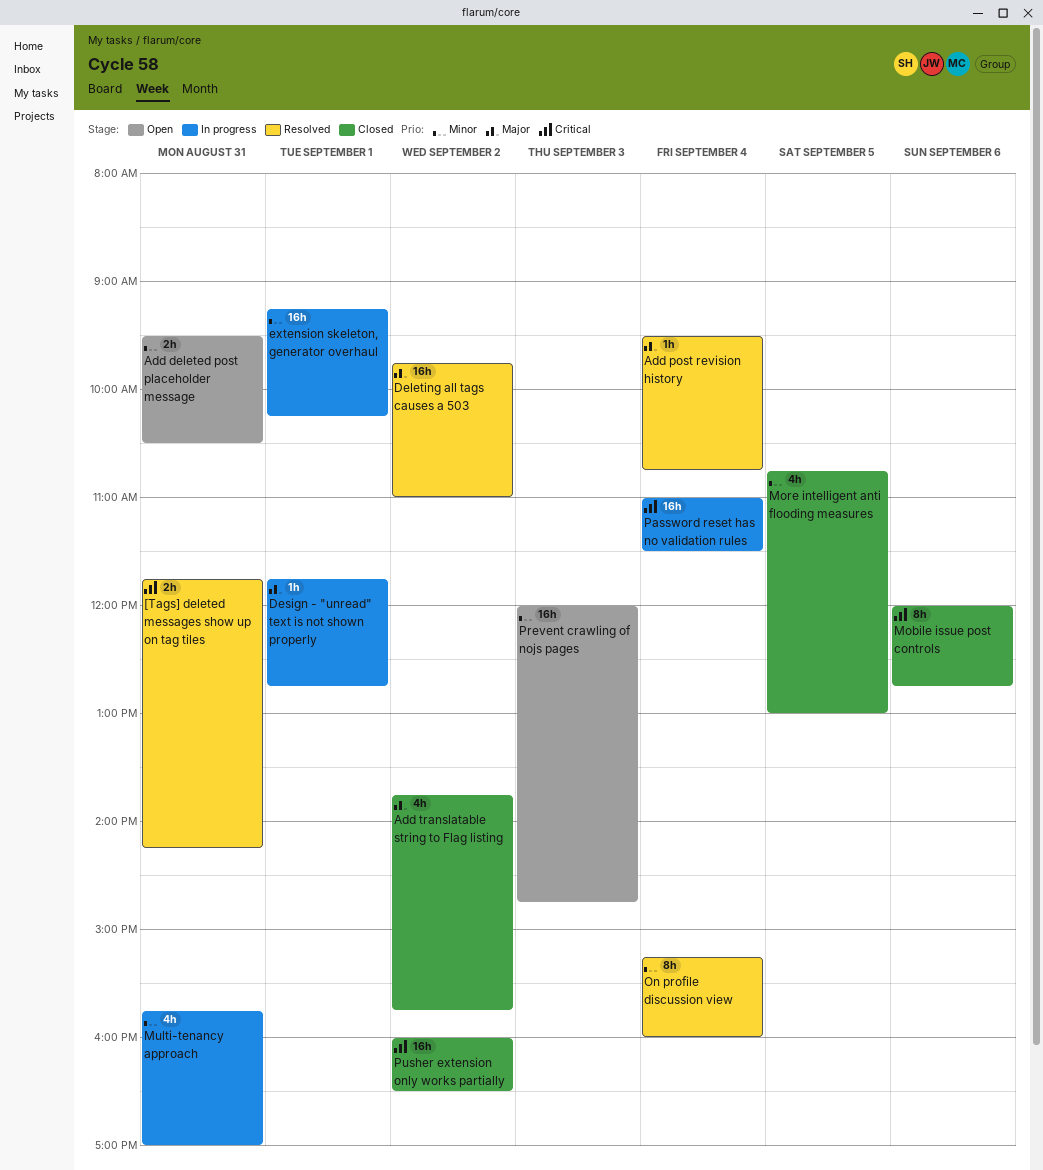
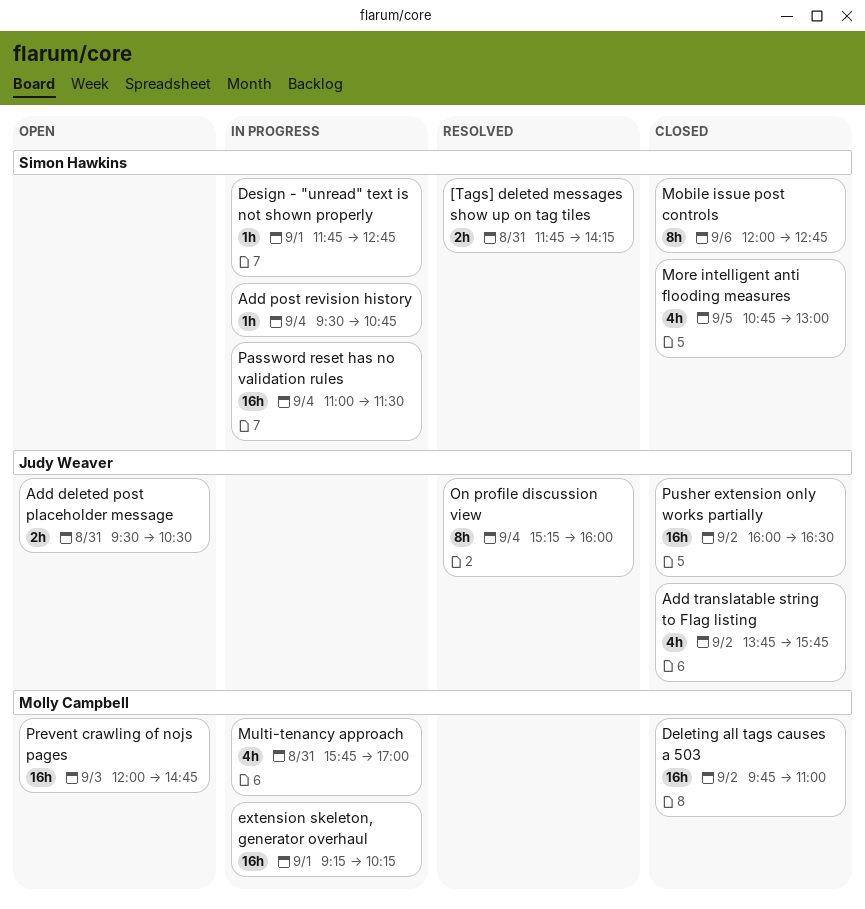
Add post revision history, status: Resolved -> In progress
Deleting all tags causes a 503, status: Resolved -> Closed

